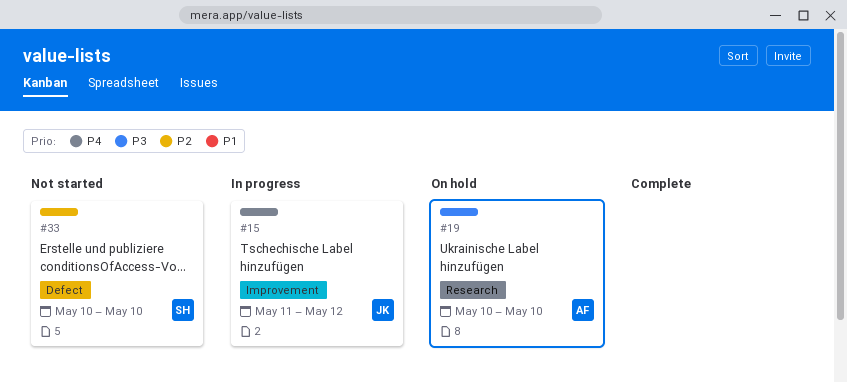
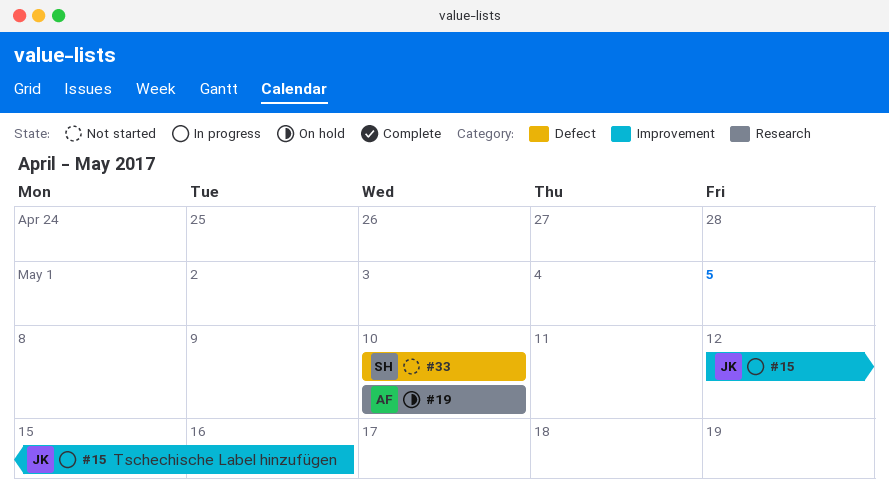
#15, start: May 11 -> May 12
#15, due: May 12 -> May 16

